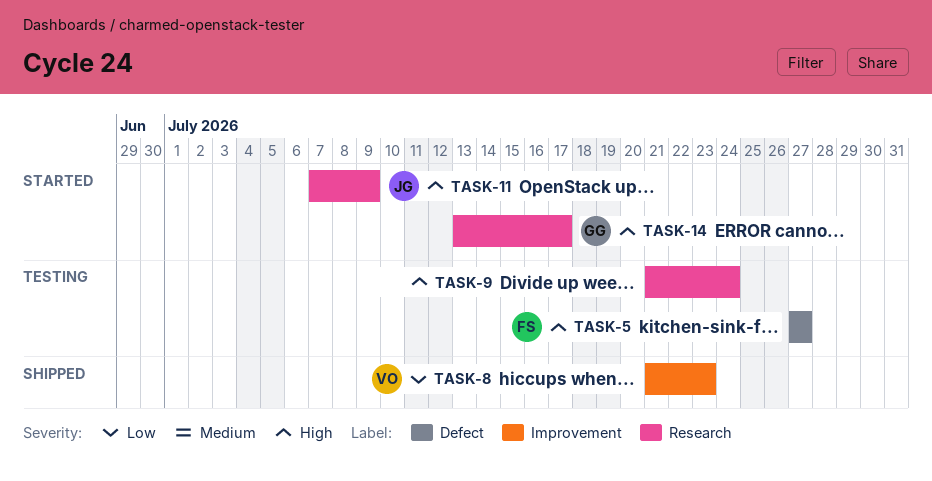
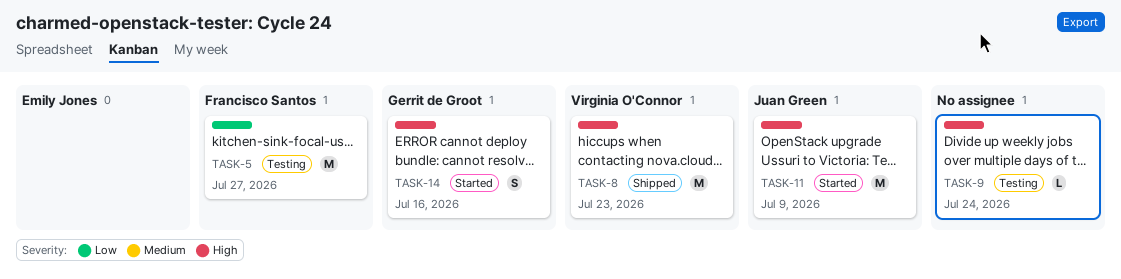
TASK-5, priority: High -> Low
TASK-8, priority: Low -> High
TASK-14, due: Jul 17 -> Jul 16

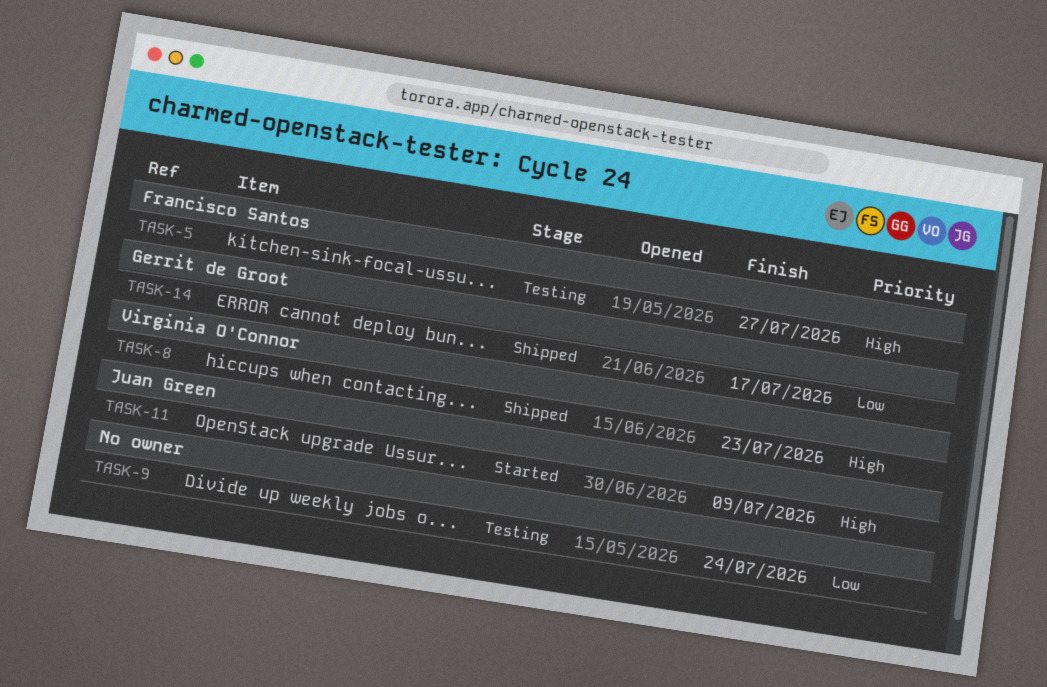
TASK-5, priority: Low -> High
TASK-9, priority: High -> Low
TASK-14, status: Started -> Shipped
TASK-14, priority: High -> Low
TASK-14, due: Jul 16 -> Jul 17

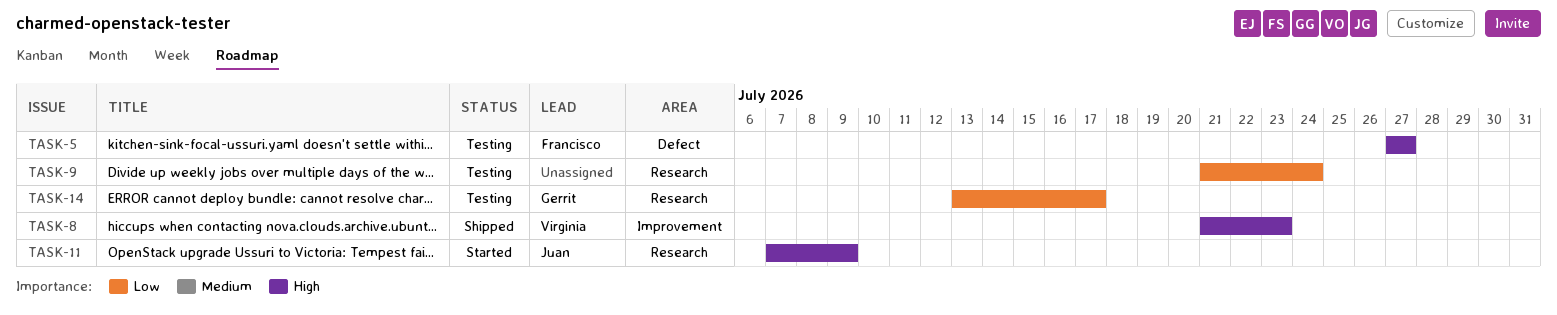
TASK-14, status: Shipped -> Testing

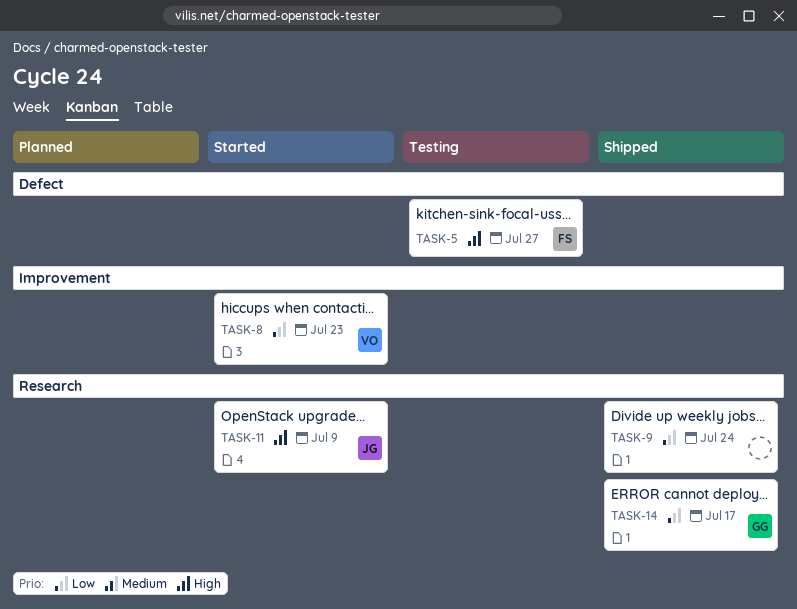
TASK-8, status: Shipped -> Started
TASK-8, priority: High -> Low
TASK-9, status: Testing -> Shipped
TASK-14, status: Testing -> Shipped

